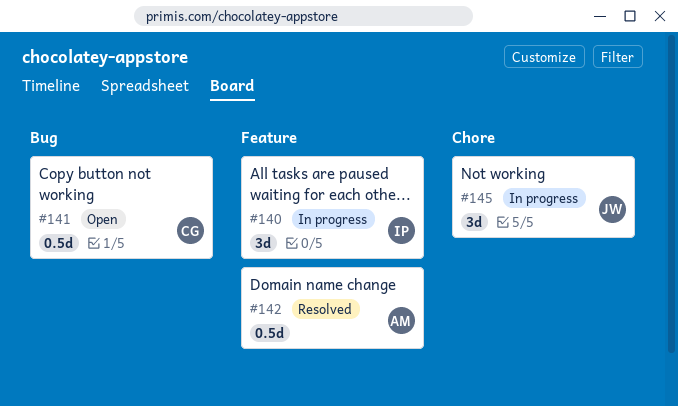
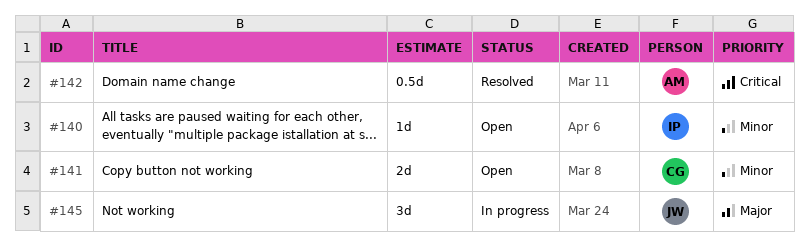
#140, status: In progress -> Open
#140, estimate: 3d -> 1d
#141, estimate: 0.5d -> 2d

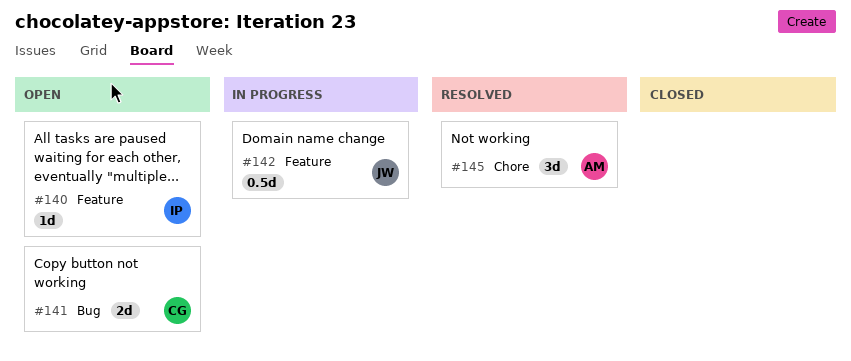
#142, status: Resolved -> In progress
#142, owner: AM -> JW
#145, status: In progress -> Resolved
#145, owner: JW -> AM

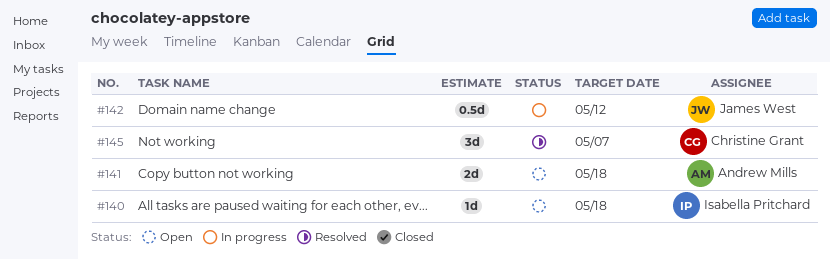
#141, owner: Christine Grant -> Andrew Mills
#145, owner: Andrew Mills -> Christine Grant

